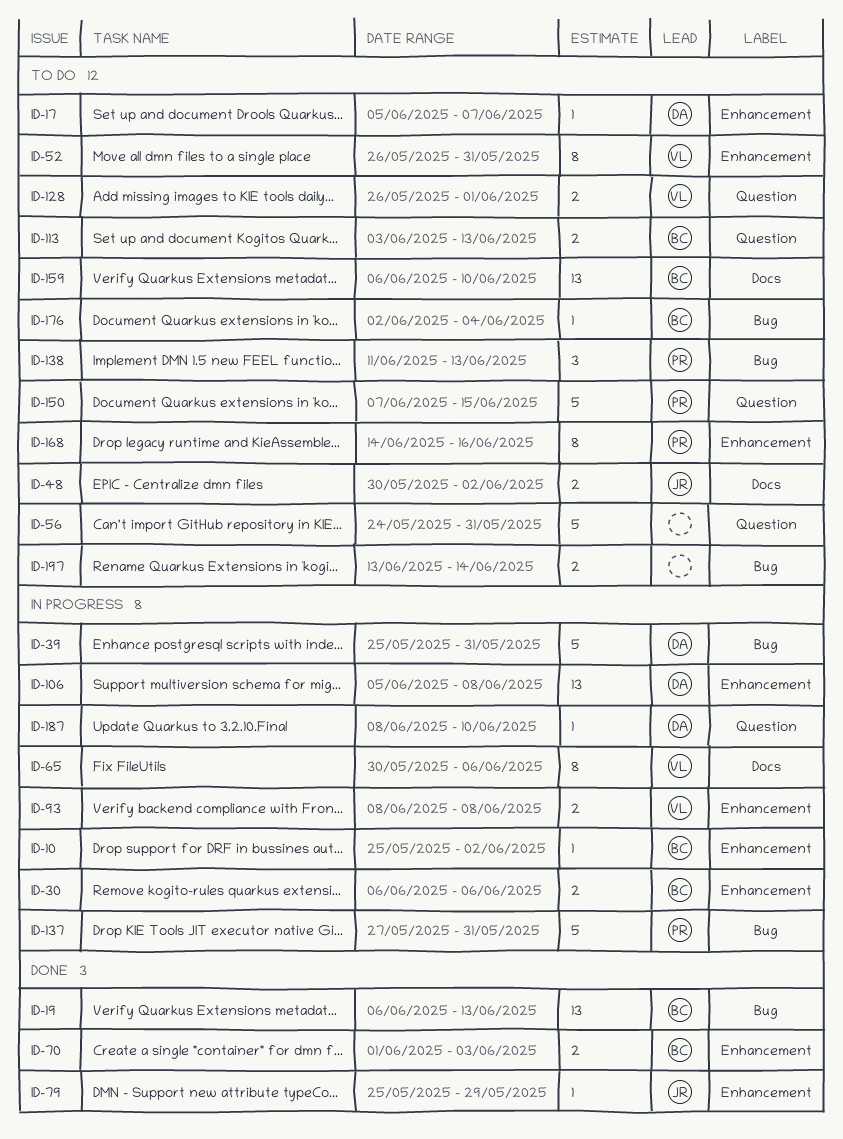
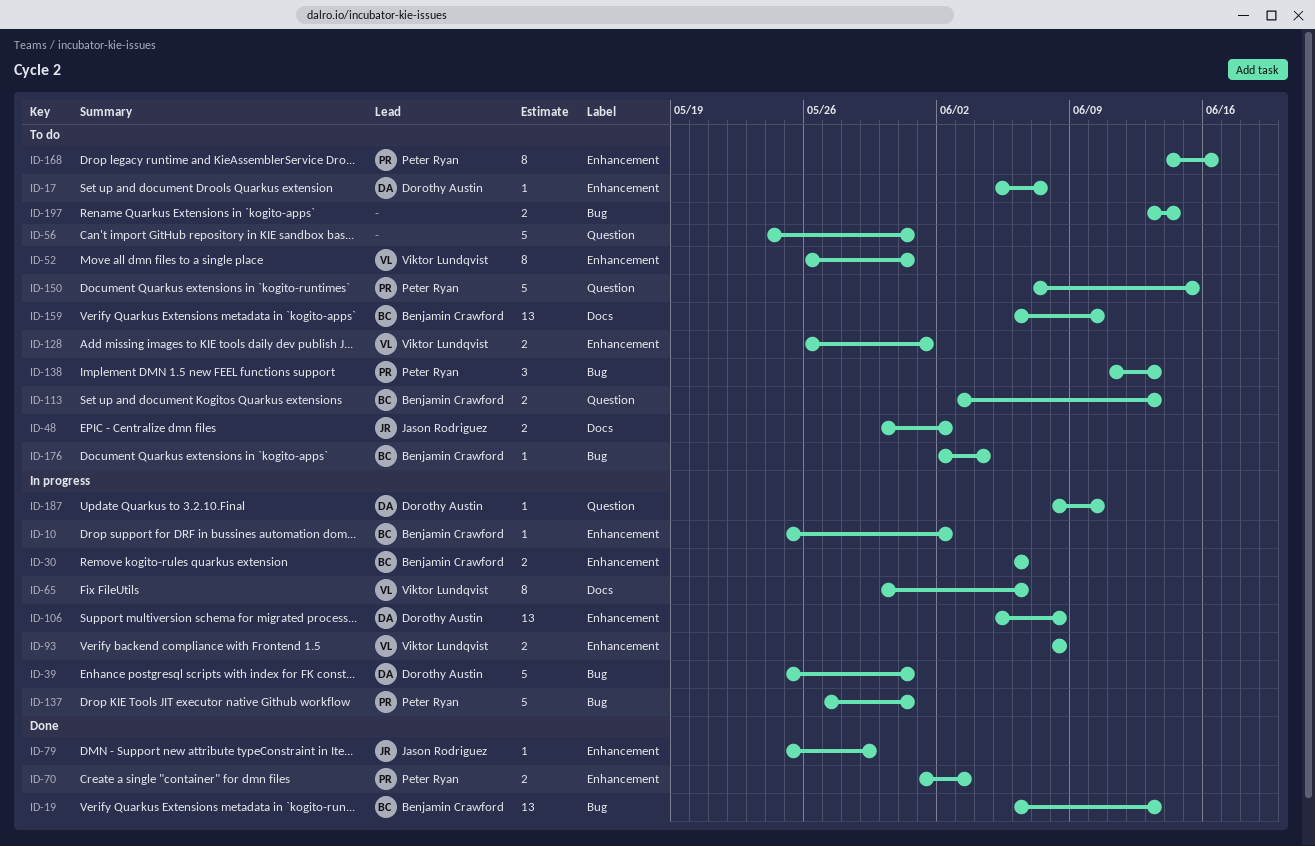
ID-70, owner: Benjamin Crawford -> Peter Ryan
ID-128, label: Question -> Enhancement

